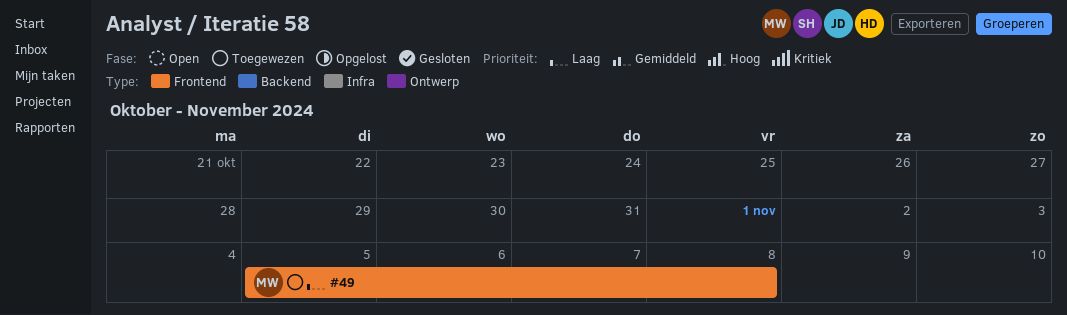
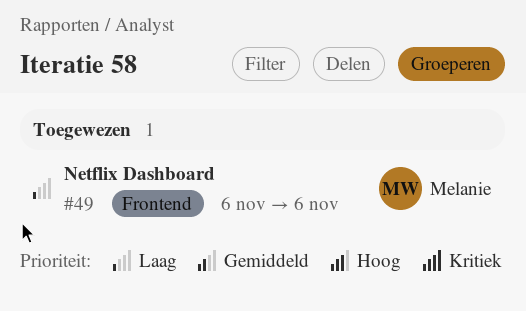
#49, start: Nov 5 -> Nov 6
#49, due: Nov 8 -> Nov 6

